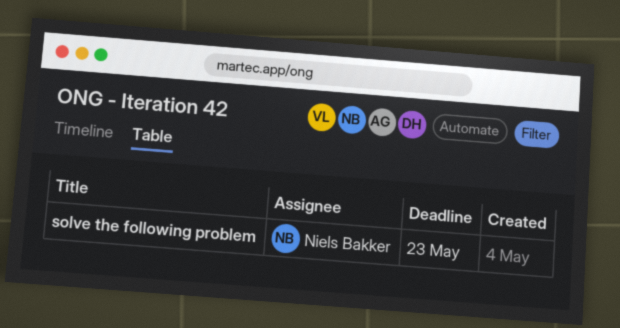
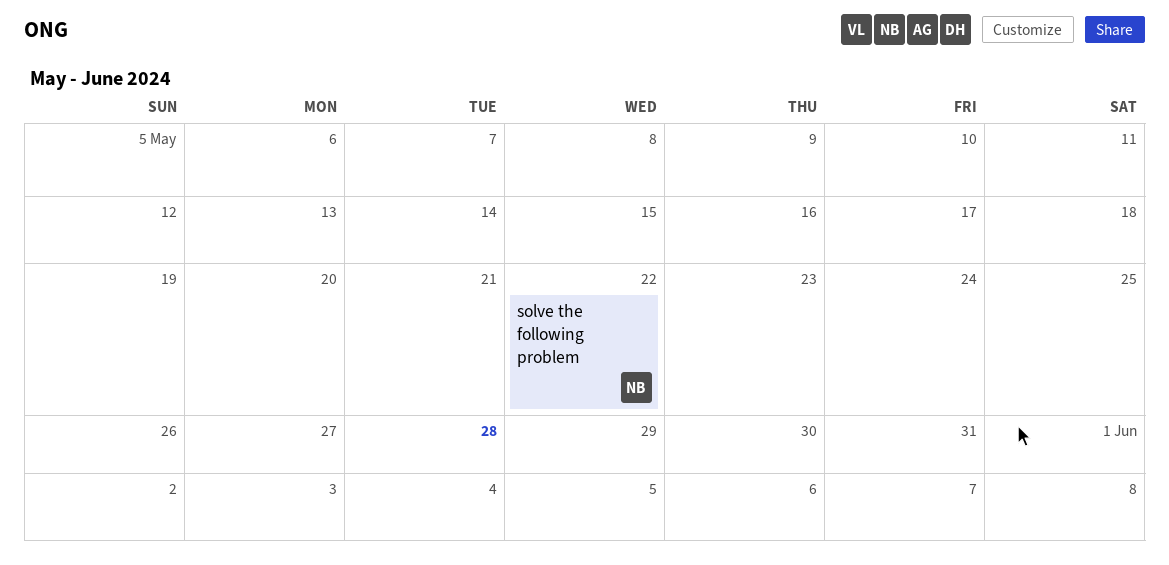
solve the following problem, due: May 23 -> May 22

